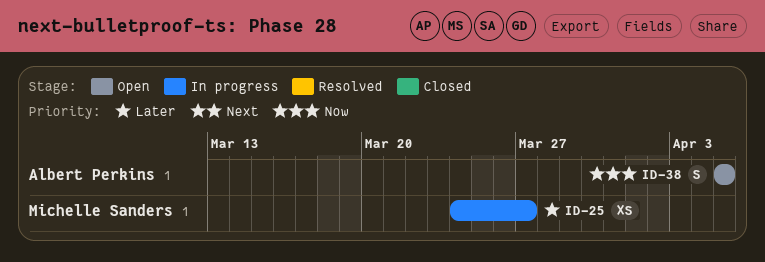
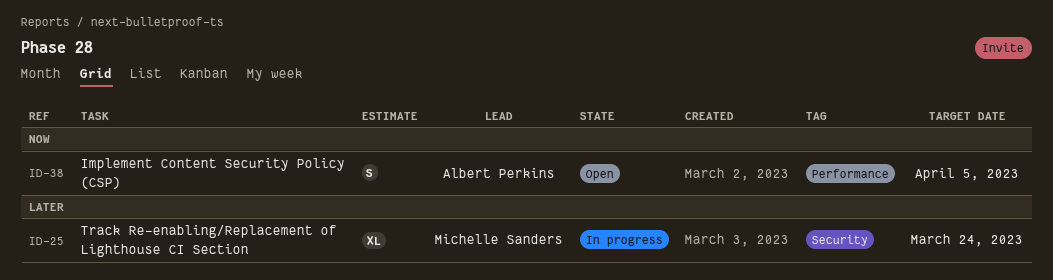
ID-25, estimate: XS -> XL
ID-25, due: Mar 27 -> Mar 24

